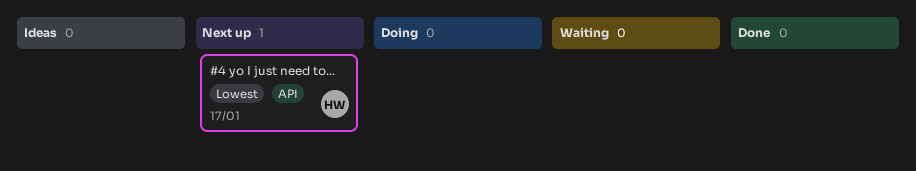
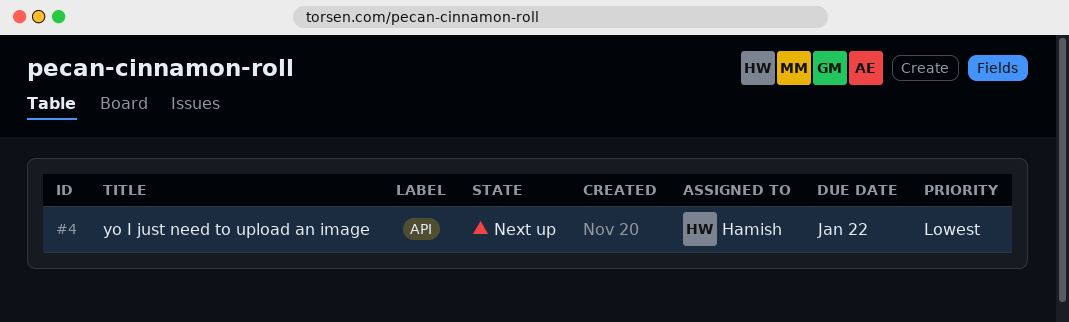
#4, due: Jan 17 -> Jan 22

